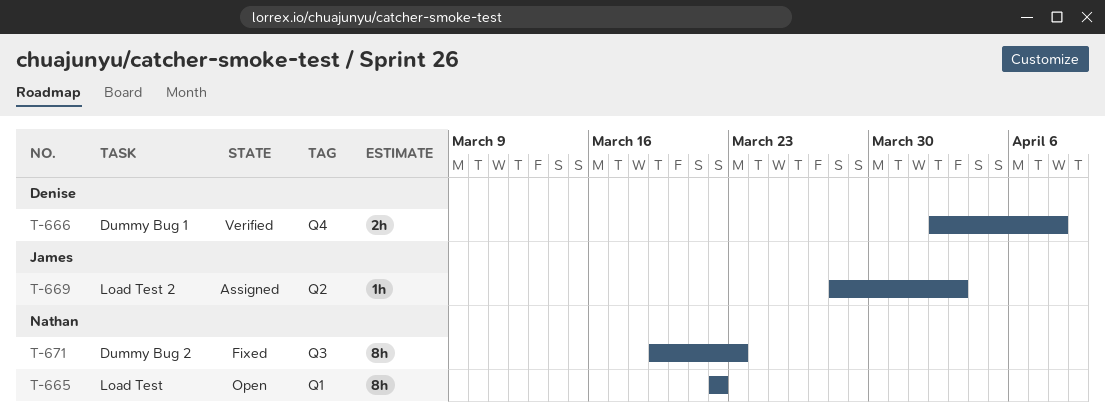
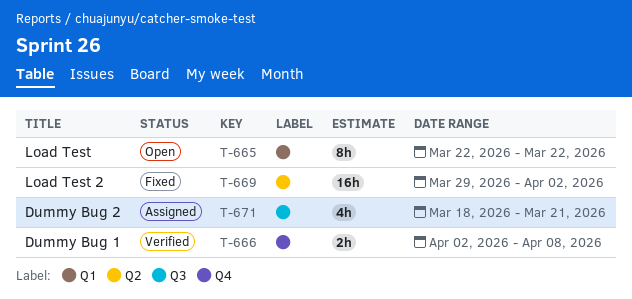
T-669, status: Assigned -> Fixed
T-669, estimate: 1h -> 16h
T-669, start: Mar 28 -> Mar 29
T-669, due: Apr 3 -> Apr 2
T-671, status: Fixed -> Assigned
T-671, estimate: 8h -> 4h
T-671, start: Mar 19 -> Mar 18
T-671, due: Mar 23 -> Mar 21

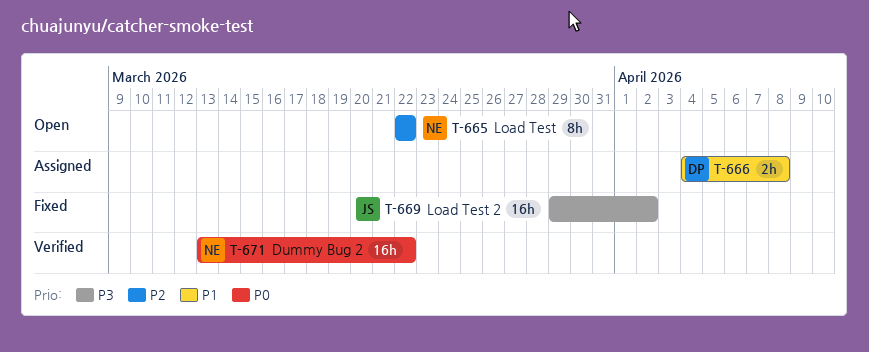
T-666, status: Verified -> Assigned
T-666, start: Apr 2 -> Apr 4
T-671, status: Assigned -> Verified
T-671, estimate: 4h -> 16h
T-671, start: Mar 18 -> Mar 13
T-671, due: Mar 21 -> Mar 22

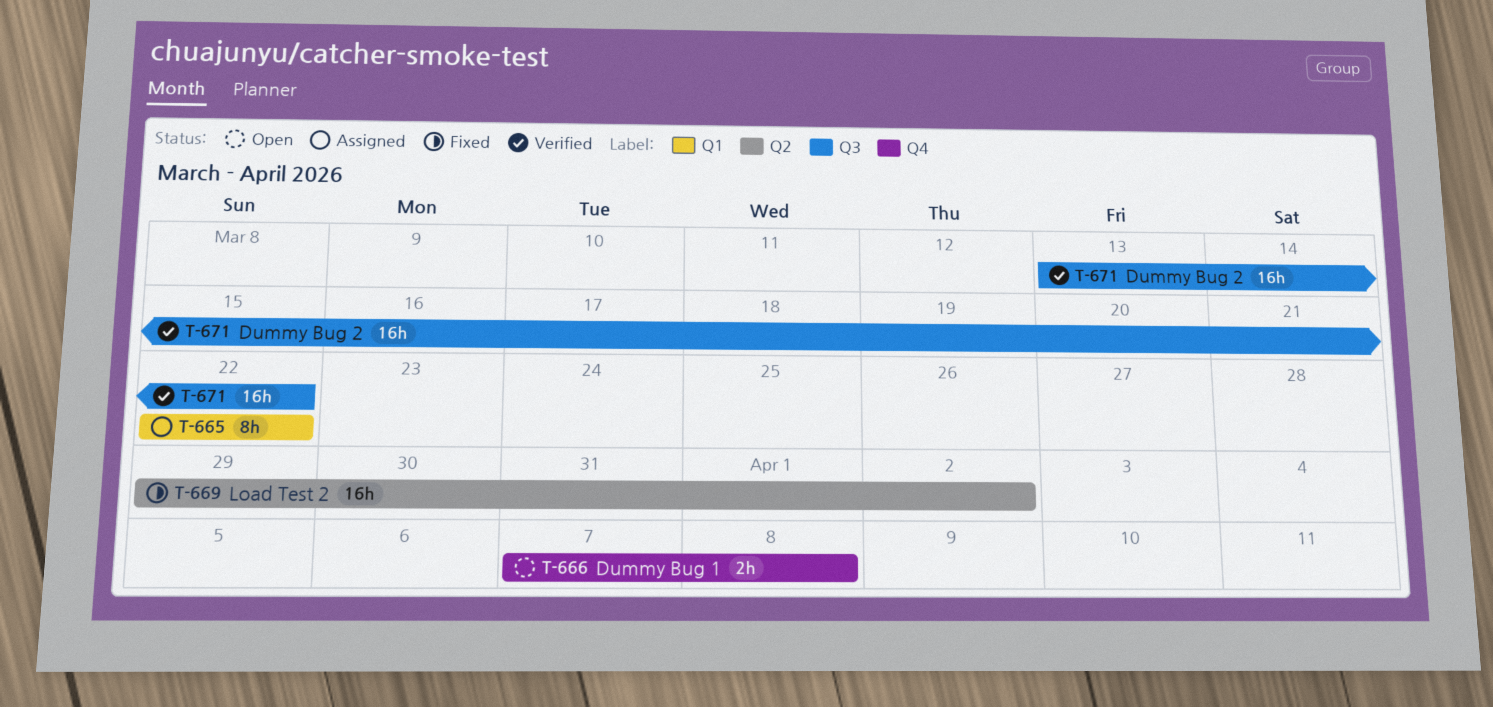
T-665, status: Open -> Assigned
T-666, status: Assigned -> Open
T-666, start: Apr 4 -> Apr 7

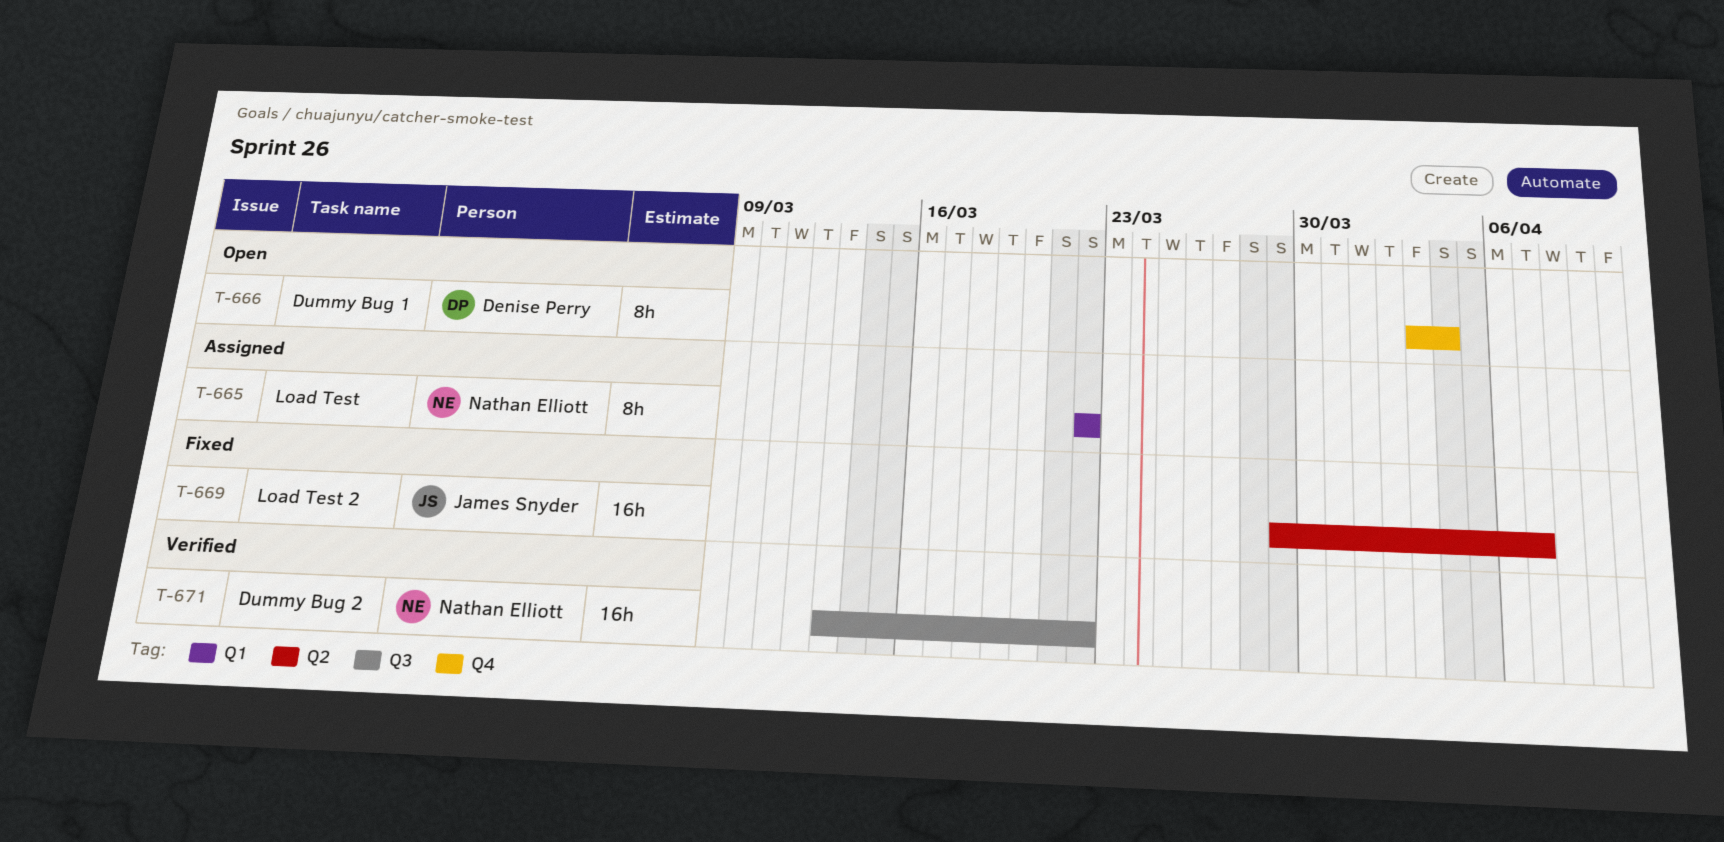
T-666, estimate: 2h -> 8h
T-666, start: Apr 7 -> Apr 3
T-666, due: Apr 8 -> Apr 4
T-669, due: Apr 2 -> Apr 7

